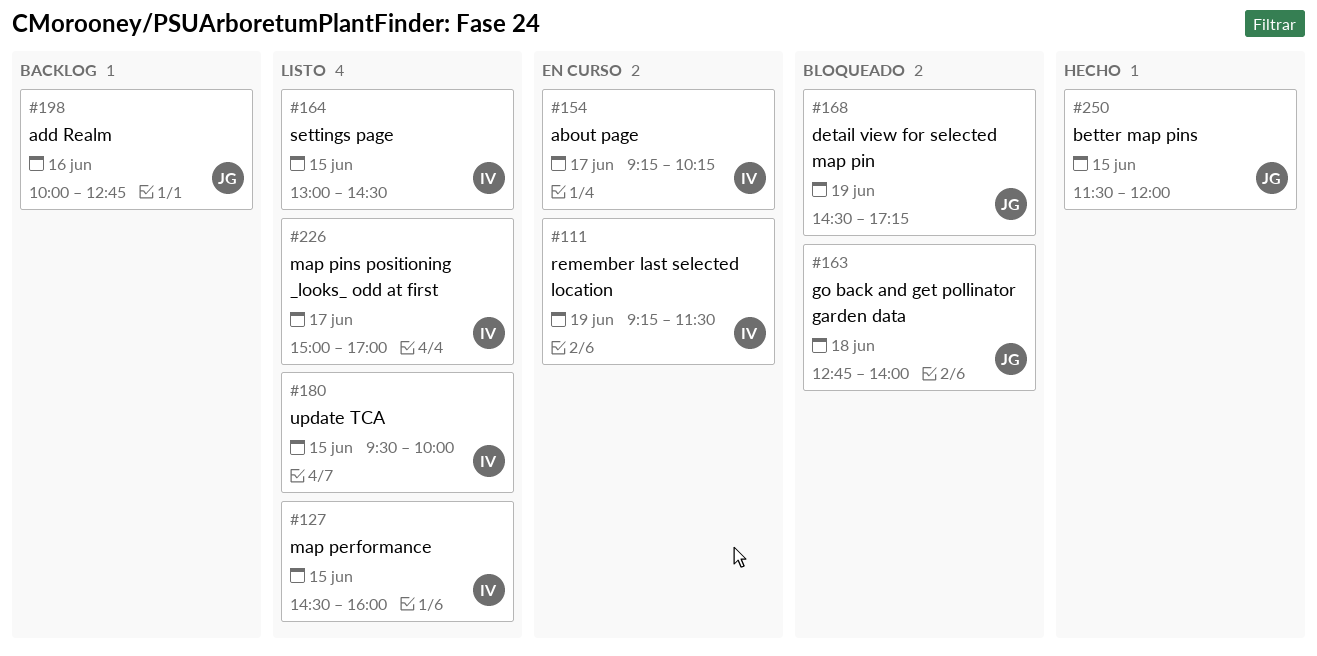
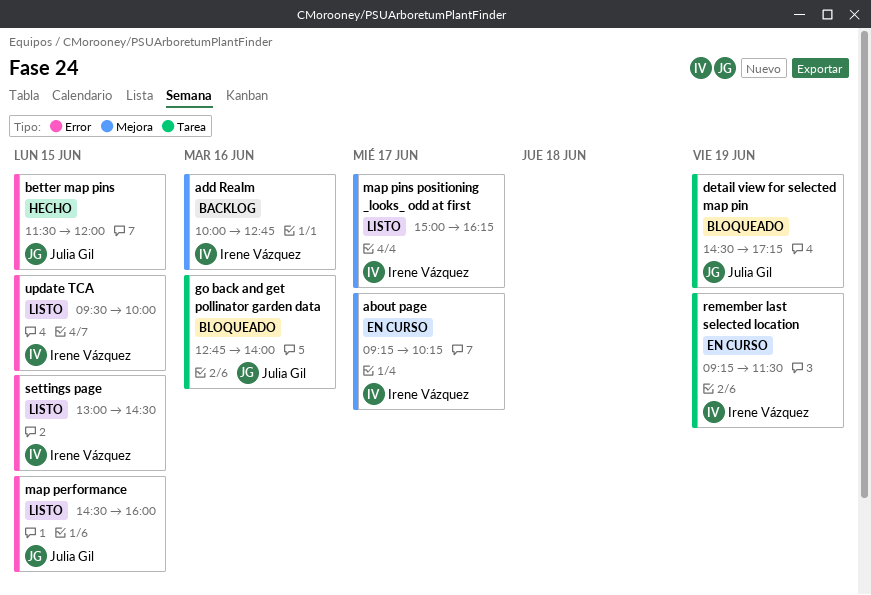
add Realm, owner: Julia Gil -> Irene Vázquez
go back and get pollinator garden data, day: Jun 18 -> Jun 16
map performance, owner: Irene Vázquez -> Julia Gil
map pins positioning _looks_ odd at first, ends: 17:00 -> 16:15

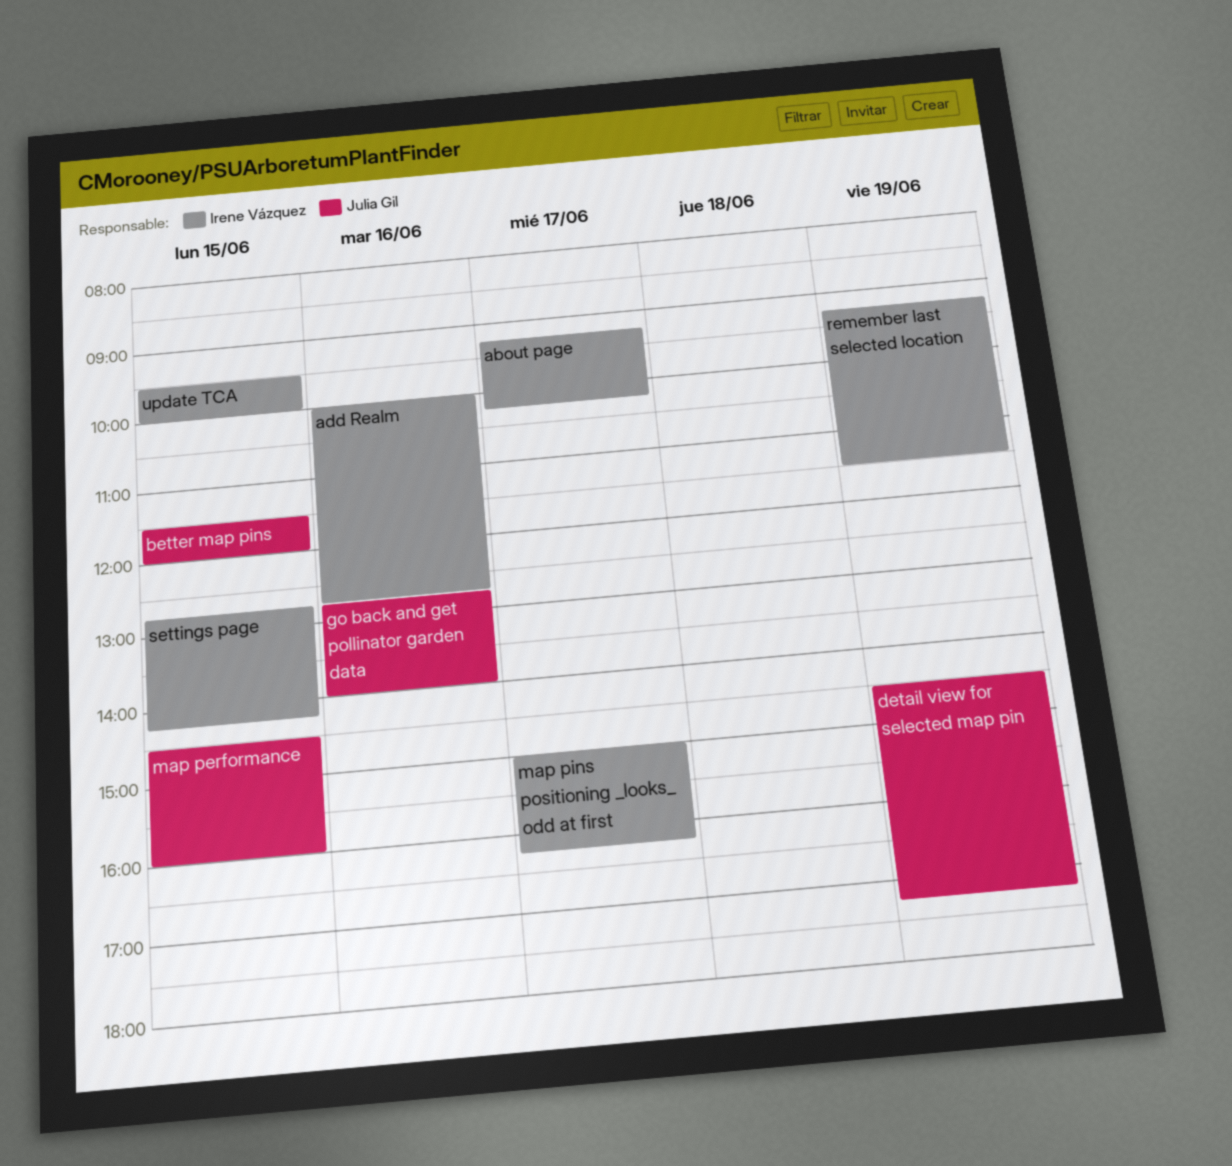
settings page, begins: 13:00 -> 12:45
settings page, ends: 14:30 -> 14:15

